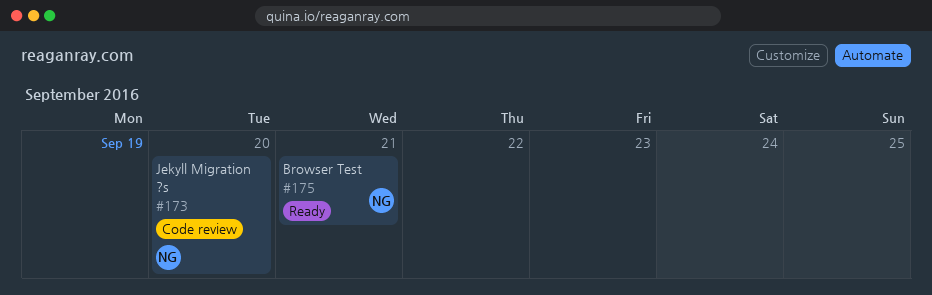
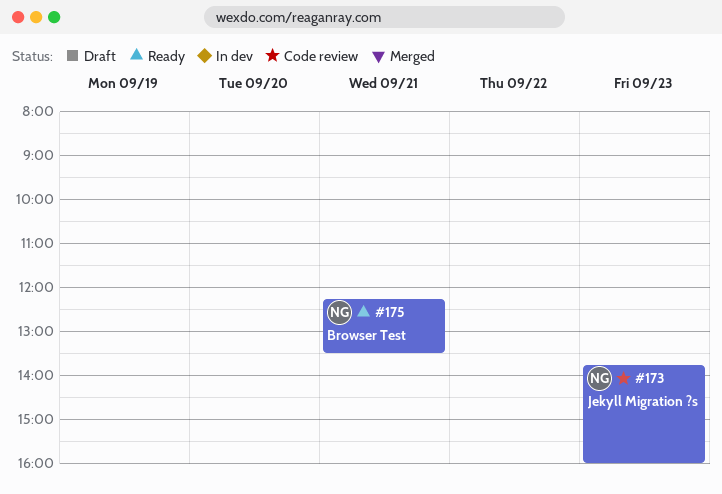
#173, day: Sep 20 -> Sep 23

